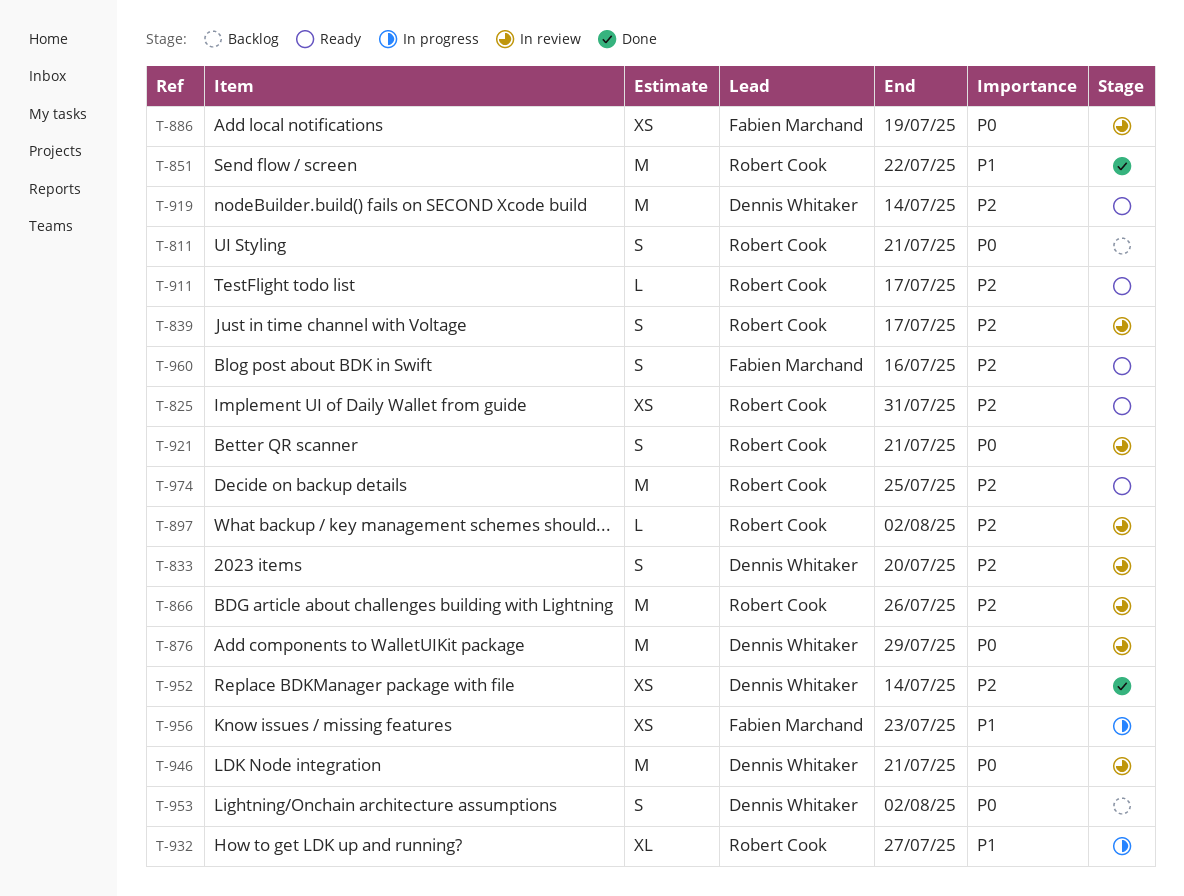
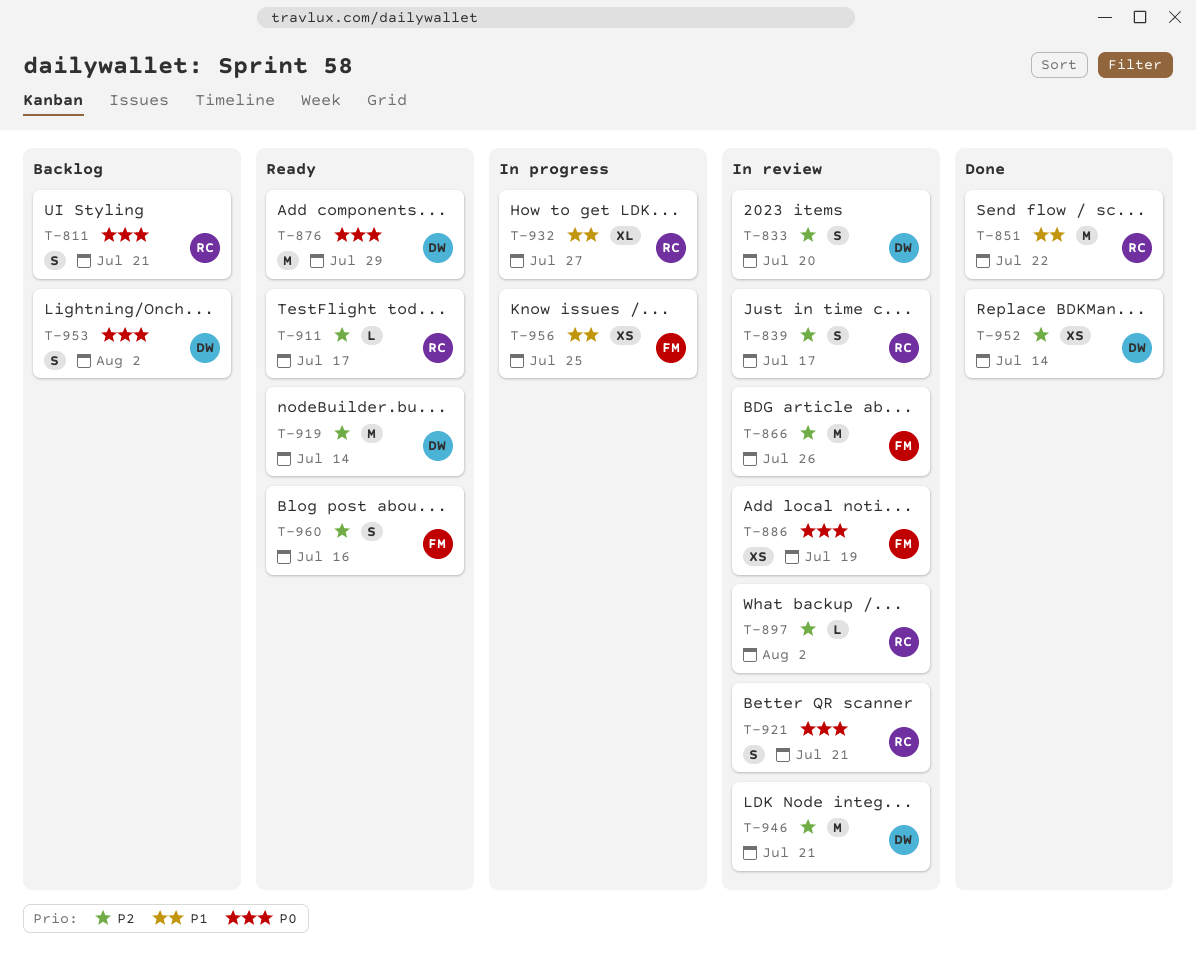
T-825: present -> none
T-866, owner: Robert Cook -> Fabien Marchand
T-876, status: In review -> Ready
T-946, priority: P0 -> P2
T-956, due: Jul 23 -> Jul 25
T-974: present -> none

